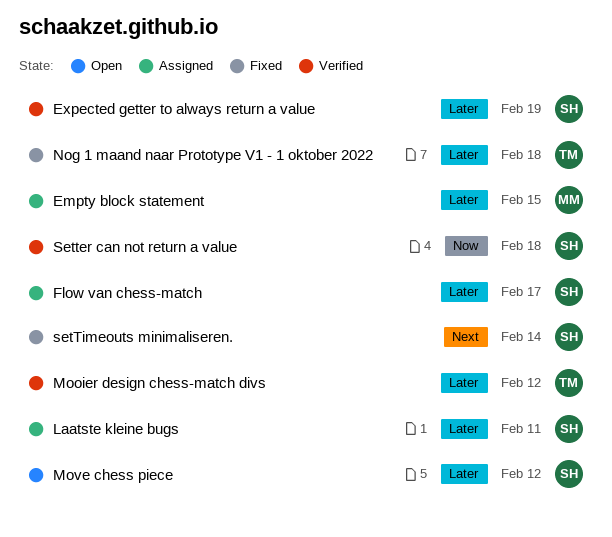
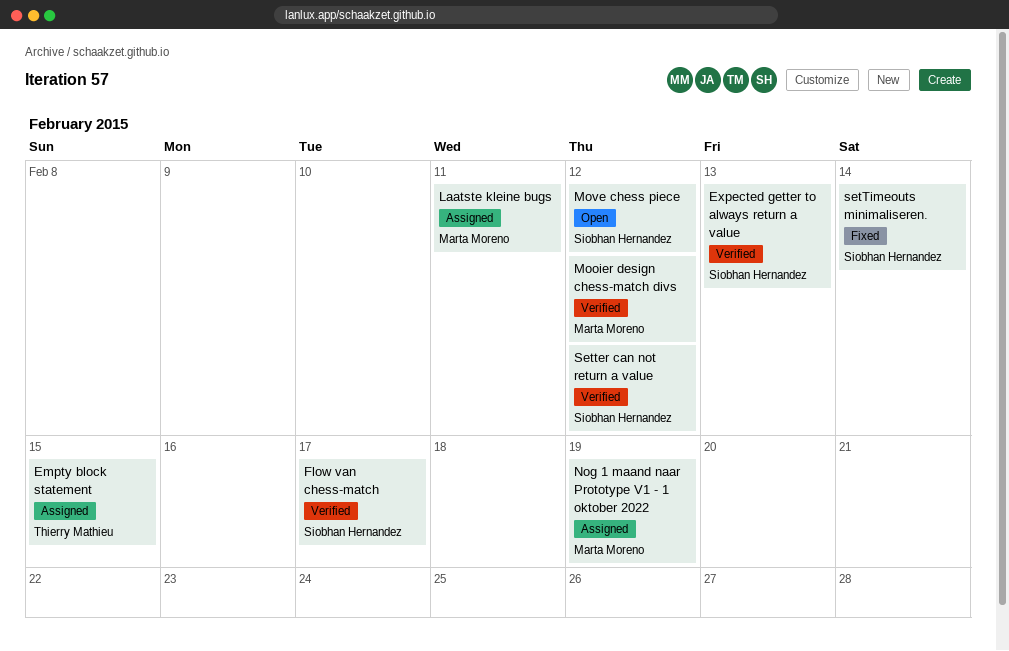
Empty block statement, owner: Marta Moreno -> Thierry Mathieu
Expected getter to always return a value, due: Feb 19 -> Feb 13
Flow van chess-match, status: Assigned -> Verified
Laatste kleine bugs, owner: Siobhan Hernandez -> Marta Moreno
Mooier design chess-match divs, owner: Thierry Mathieu -> Marta Moreno
Nog 1 maand naar Prototype V1 - 1 oktober 2022, status: Fixed -> Assigned
Nog 1 maand naar Prototype V1 - 1 oktober 2022, owner: Thierry Mathieu -> Marta Moreno
Nog 1 maand naar Prototype V1 - 1 oktober 2022, due: Feb 18 -> Feb 19
Setter can not return a value, due: Feb 18 -> Feb 12

